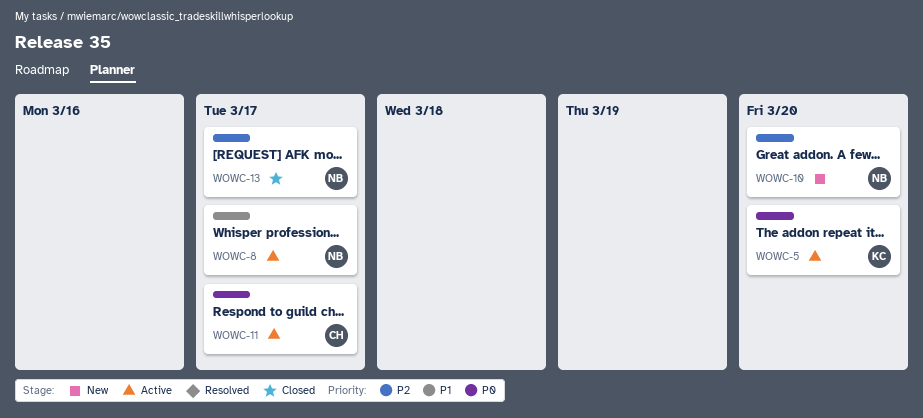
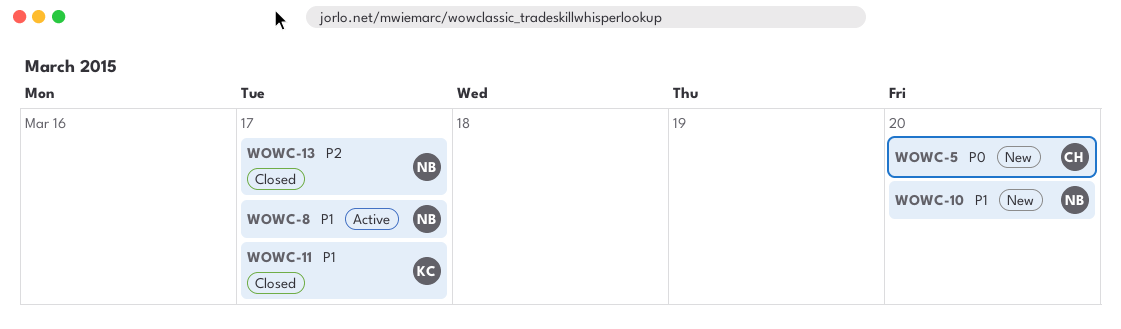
WOWC-5, status: Active -> New
WOWC-5, owner: KC -> CH
WOWC-10, priority: P2 -> P1
WOWC-11, status: Active -> Closed
WOWC-11, owner: CH -> KC
WOWC-11, priority: P0 -> P1

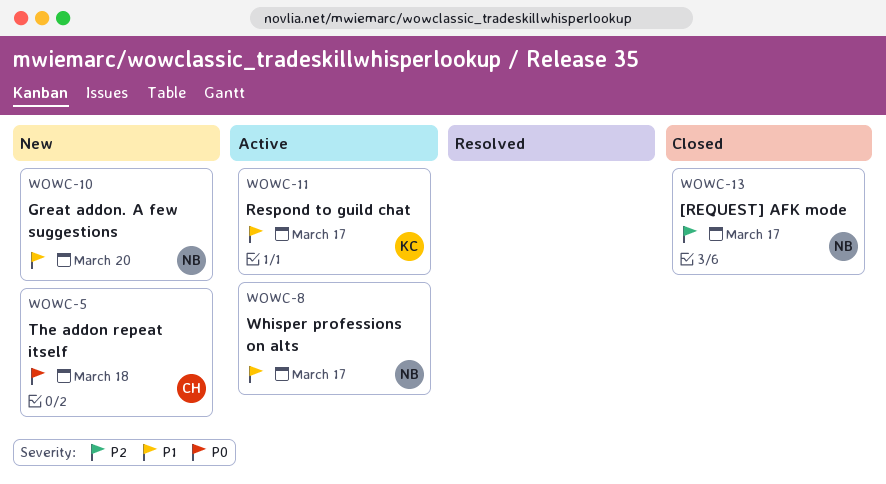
WOWC-5, due: Mar 20 -> Mar 18
WOWC-11, status: Closed -> Active

